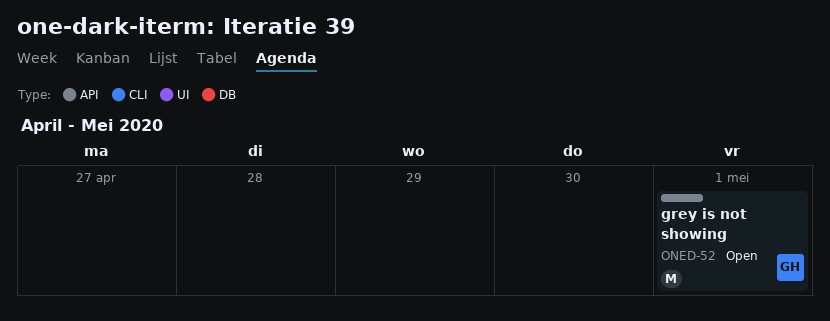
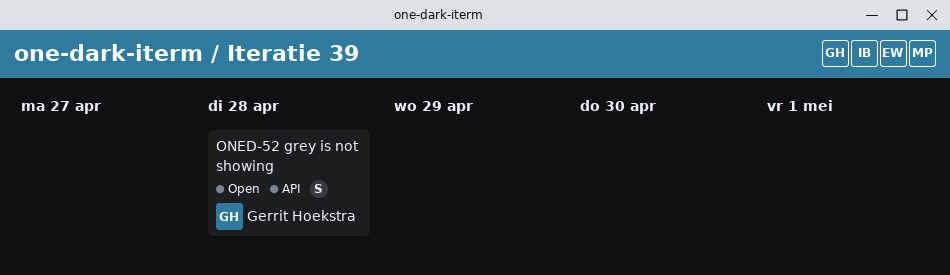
ONED-52, estimate: M -> S
ONED-52, due: May 1 -> Apr 28

